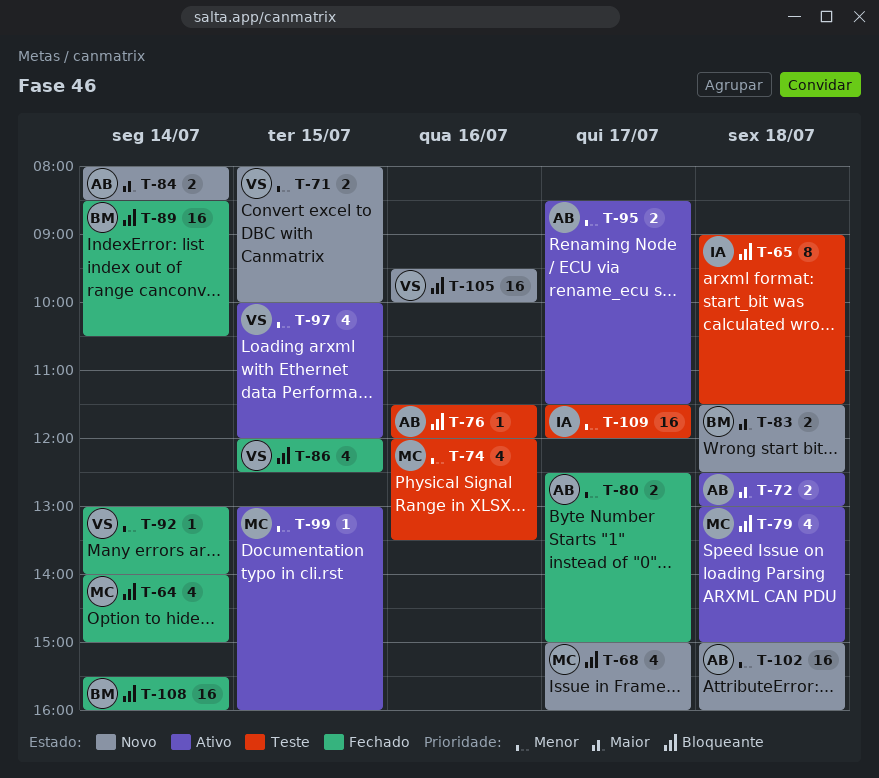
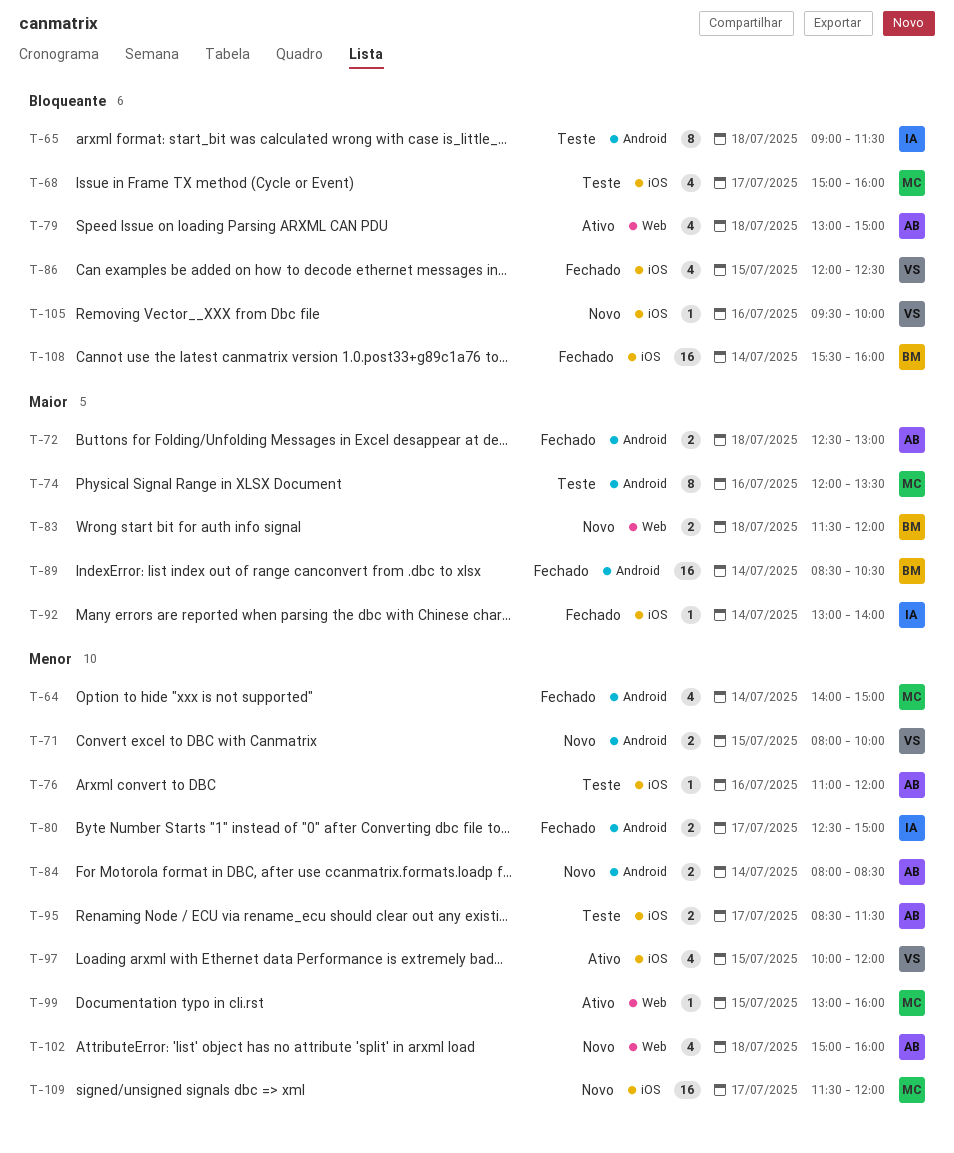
T-64, priority: Bloqueante -> Menor
T-68, status: Novo -> Teste
T-72, status: Ativo -> Fechado
T-74, priority: Menor -> Maior
T-74, estimate: 4 -> 8
T-76, priority: Bloqueante -> Menor
T-76, begins: 11:30 -> 11:00
T-79, owner: MC -> AB
T-80, owner: AB -> IA
T-83, ends: 12:30 -> 12:00
T-84, priority: Maior -> Menor
T-89, priority: Bloqueante -> Maior
T-92, owner: VS -> IA
T-92, priority: Menor -> Maior
T-95, status: Ativo -> Teste
T-102, estimate: 16 -> 4
T-105, estimate: 16 -> 1
T-109, status: Teste -> Novo
T-109, owner: IA -> MC

